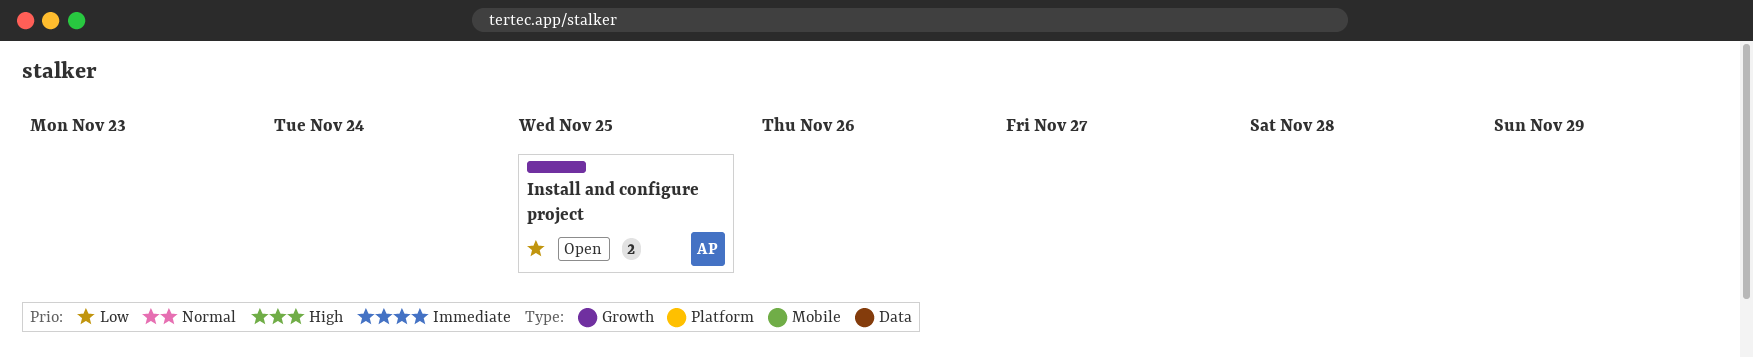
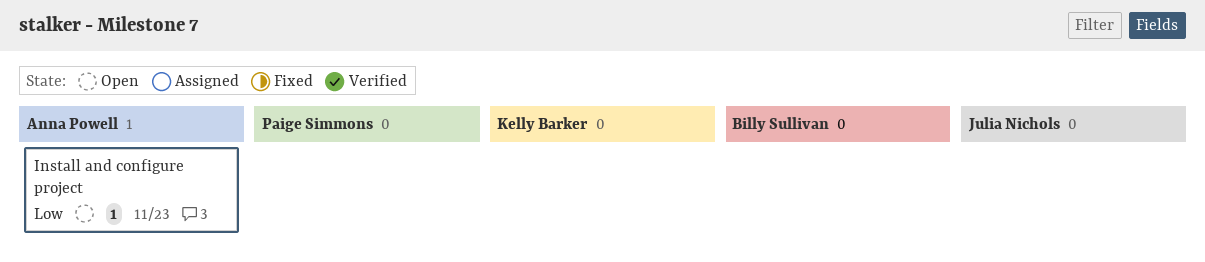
Install and configure project, estimate: 2 -> 1
Install and configure project, due: Nov 25 -> Nov 23

